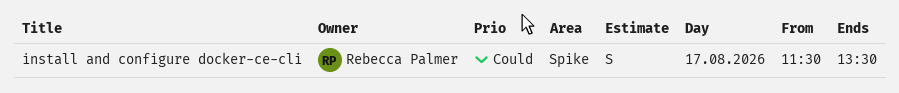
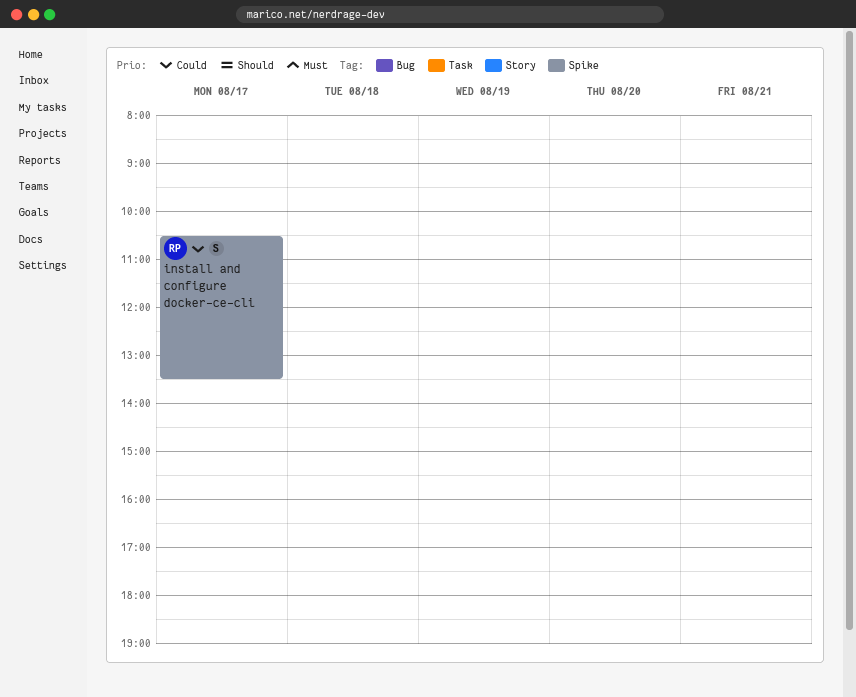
install and configure docker-ce-cli, begins: 11:30 -> 10:30

